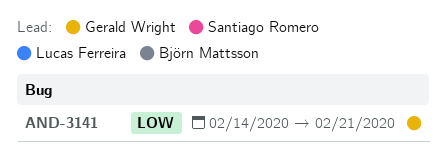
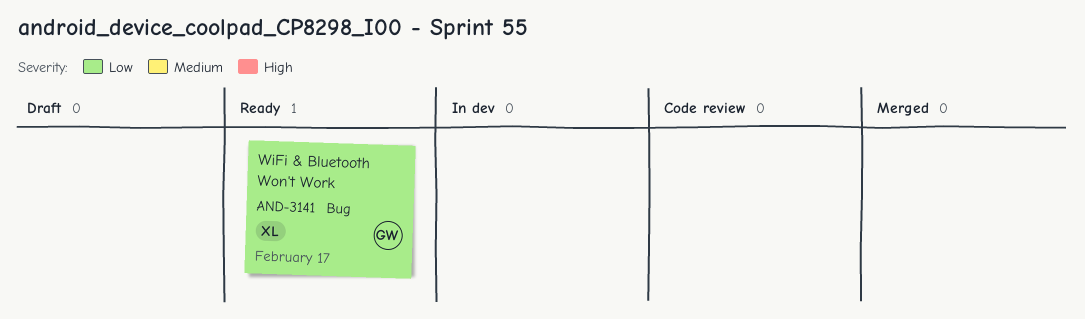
AND-3141, due: Feb 21 -> Feb 17

